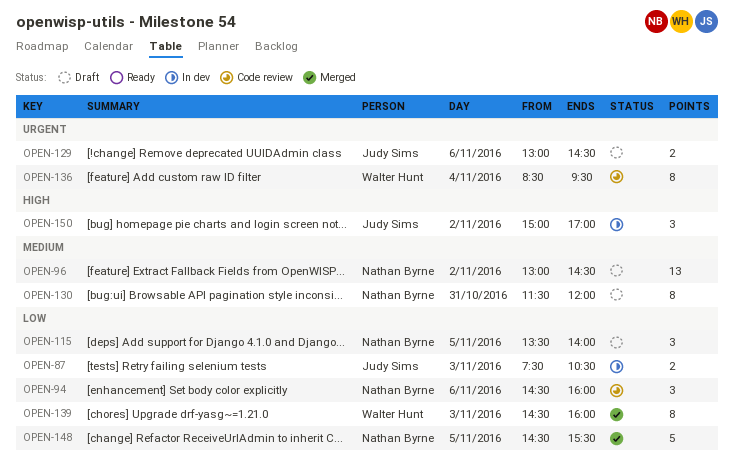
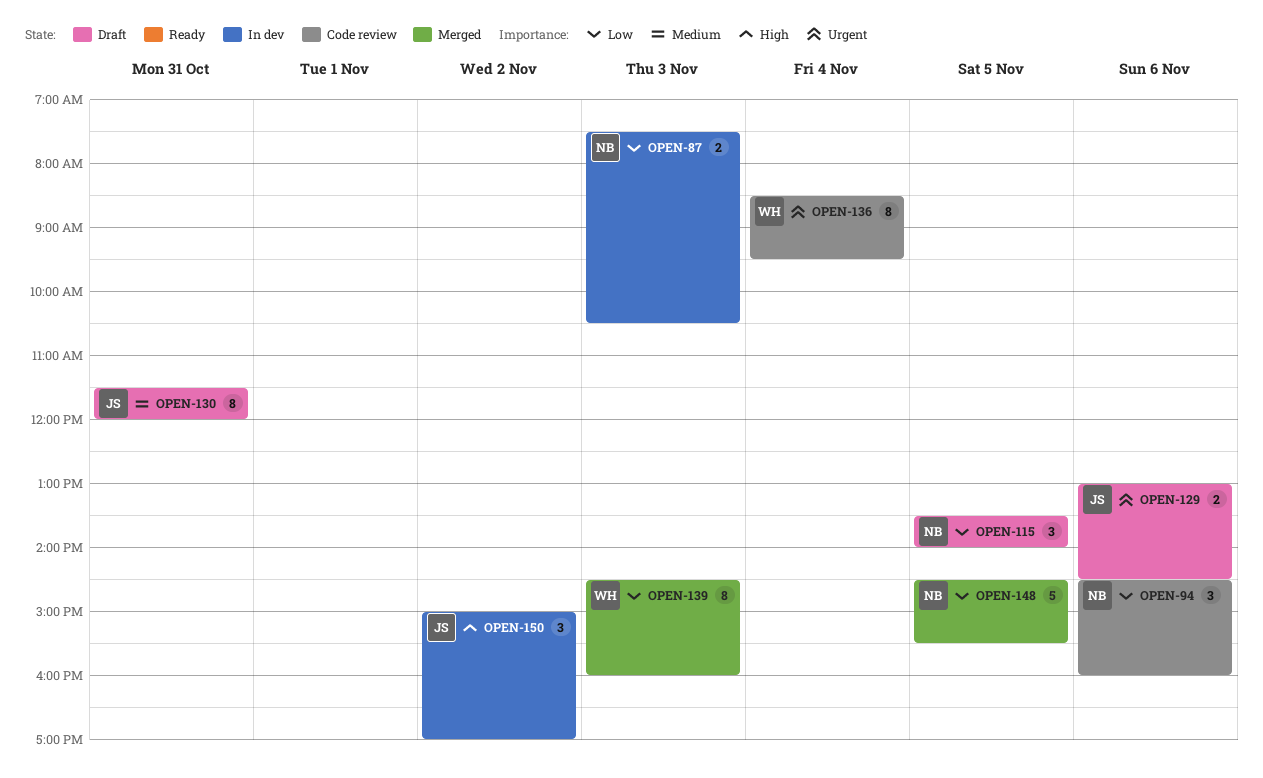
OPEN-87, owner: Judy Sims -> Nathan Byrne
OPEN-96: present -> none
OPEN-130, owner: Nathan Byrne -> Judy Sims

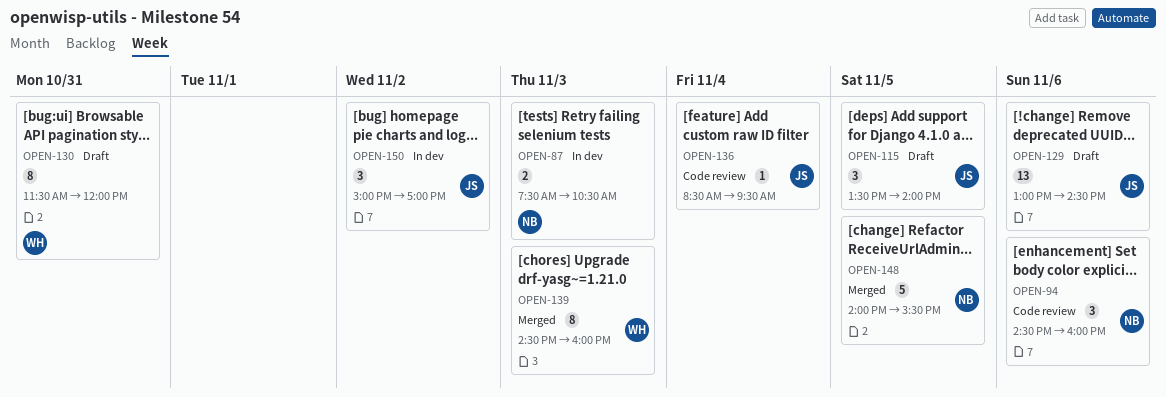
OPEN-115, owner: NB -> JS
OPEN-129, estimate: 2 -> 13
OPEN-130, owner: JS -> WH
OPEN-136, owner: WH -> JS
OPEN-136, estimate: 8 -> 1
OPEN-148, begins: 14:30 -> 14:00

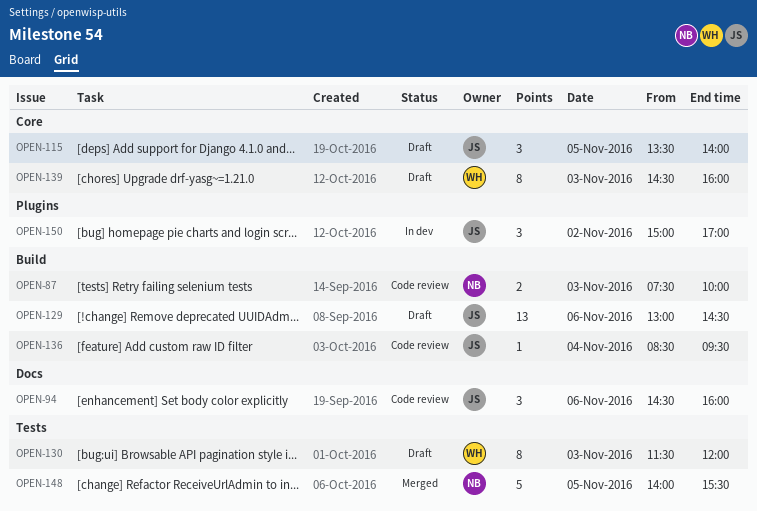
OPEN-87, status: In dev -> Code review
OPEN-87, ends: 10:30 -> 10:00
OPEN-94, owner: NB -> JS
OPEN-130, day: Oct 31 -> Nov 3
OPEN-139, status: Merged -> Draft

